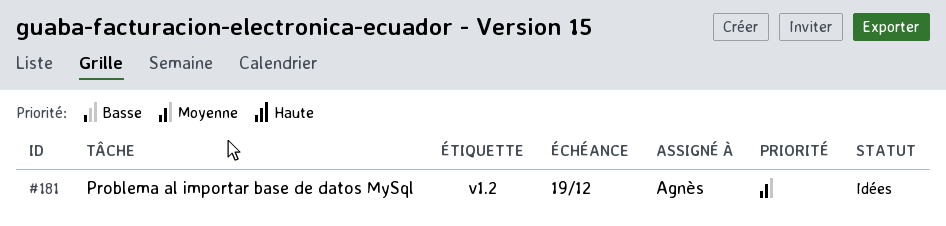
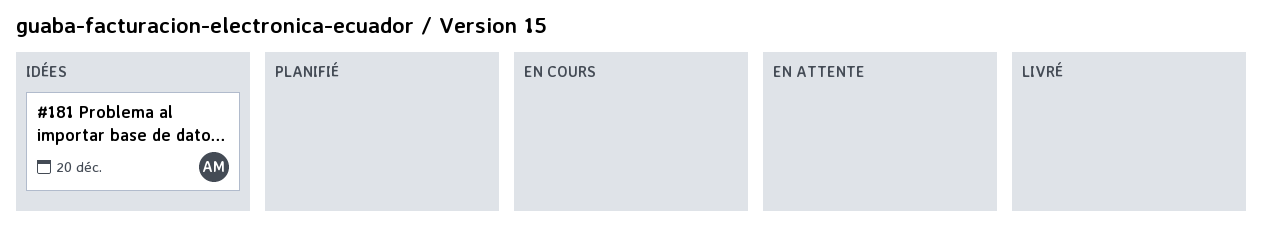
#181, due: Dec 19 -> Dec 20

